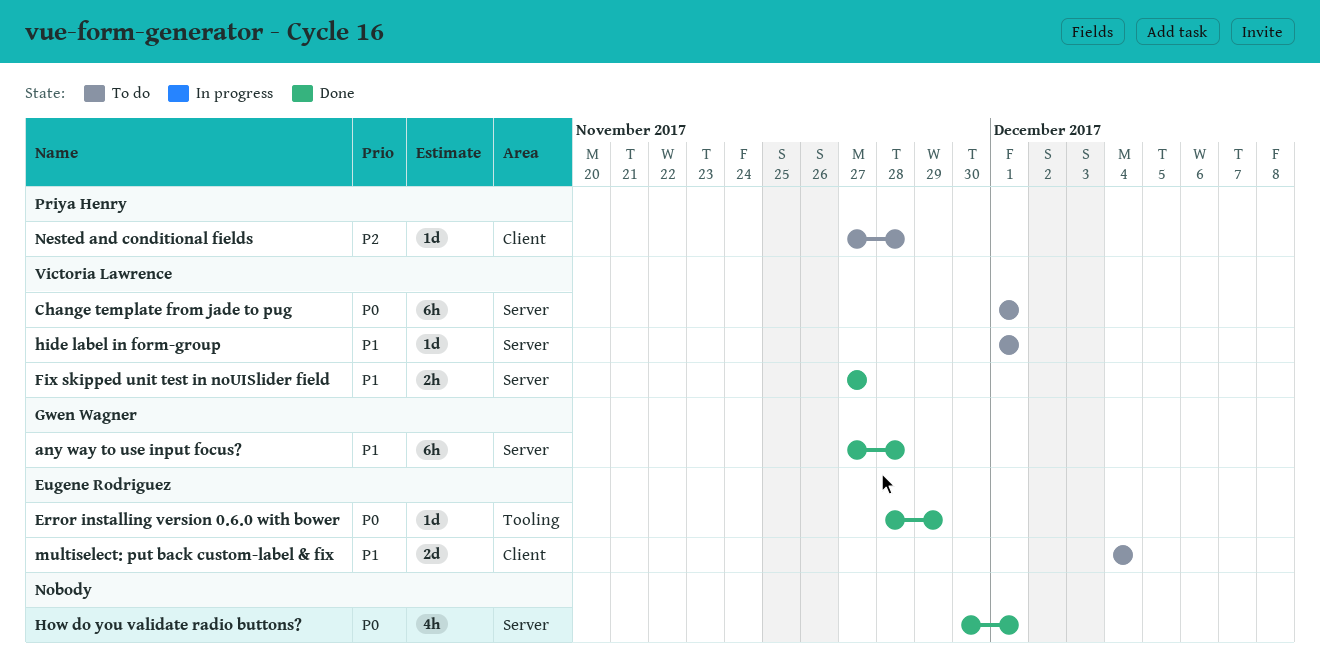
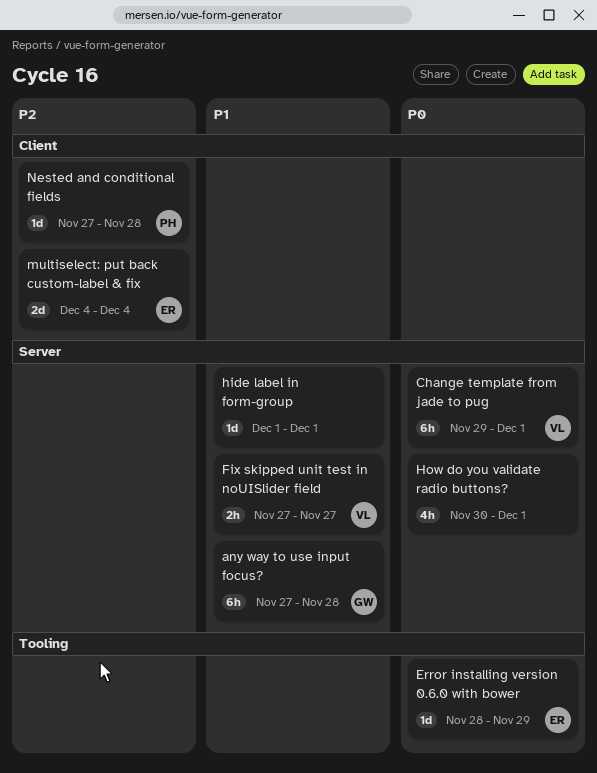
Change template from jade to pug, start: Dec 1 -> Nov 29
hide label in form-group, owner: Victoria Lawrence -> none
multiselect: put back custom-label & fix, priority: P1 -> P2

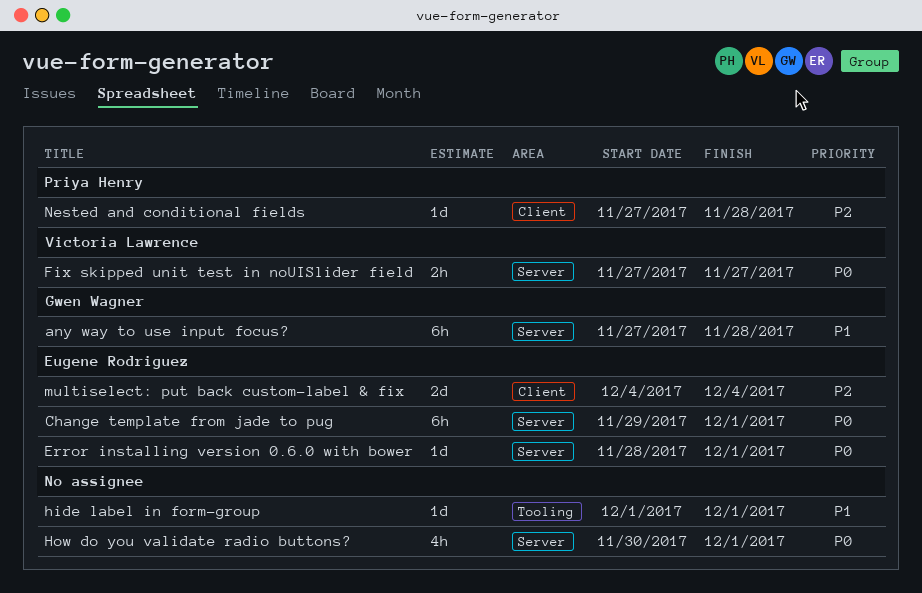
Change template from jade to pug, owner: Victoria Lawrence -> Eugene Rodriguez
Error installing version 0.6.0 with bower, label: Tooling -> Server
Error installing version 0.6.0 with bower, due: Nov 29 -> Dec 1
Fix skipped unit test in noUISlider field, priority: P1 -> P0
hide label in form-group, label: Server -> Tooling

